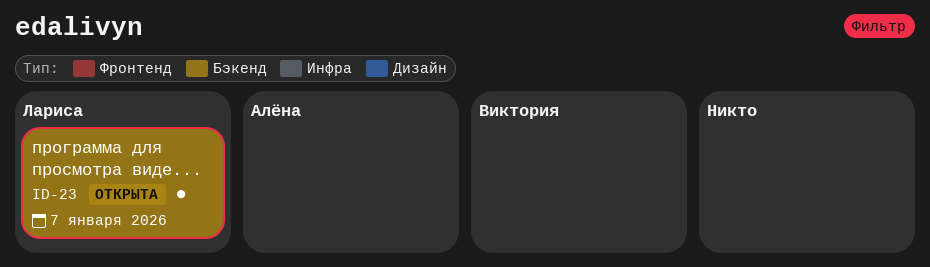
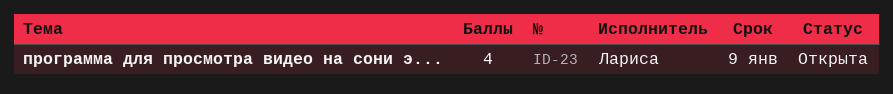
ID-23, estimate: 1 -> 4
ID-23, due: Jan 7 -> Jan 9

